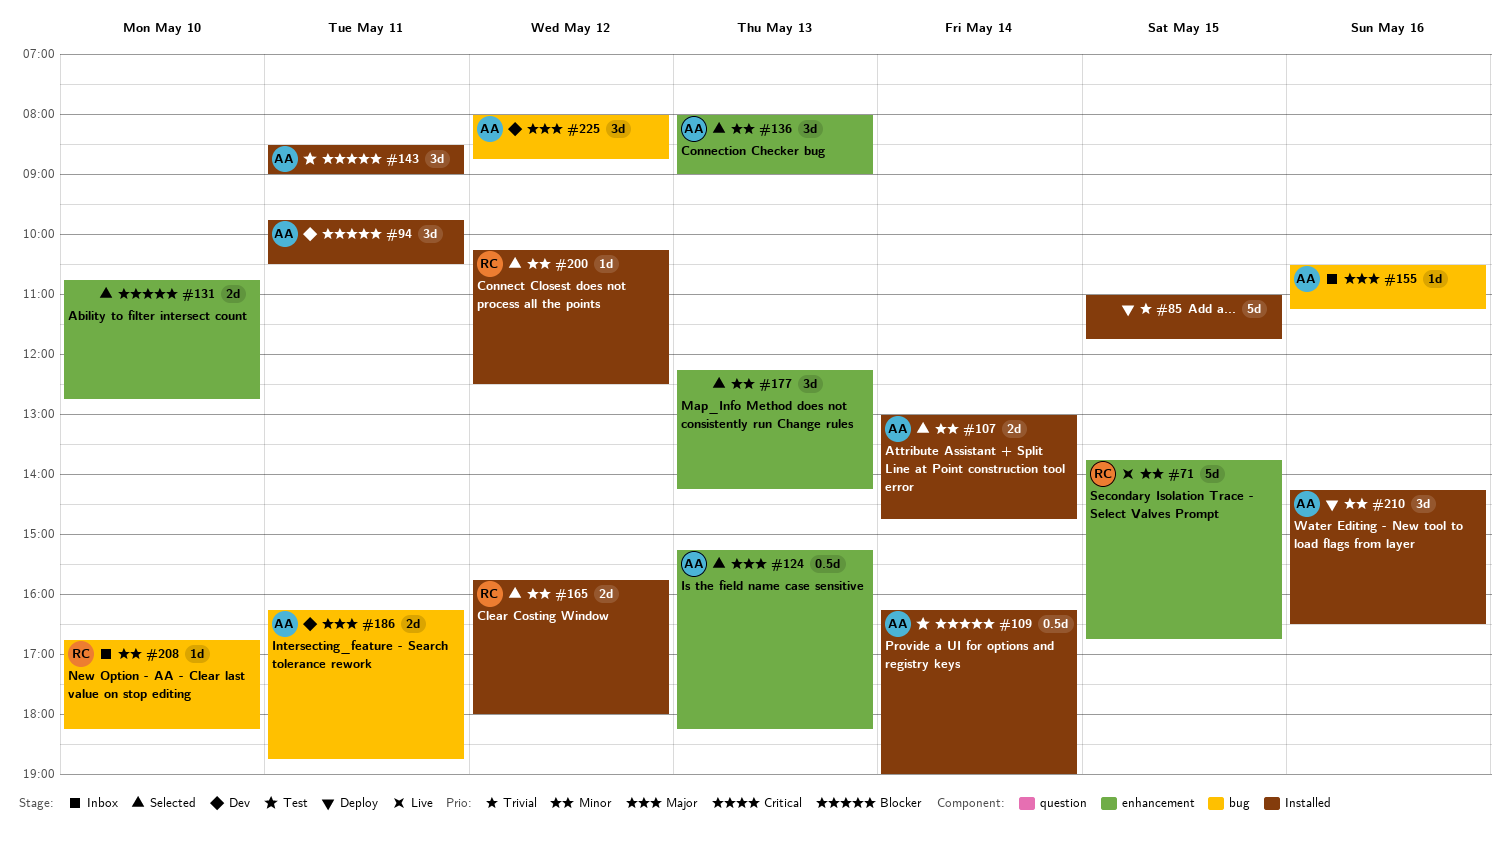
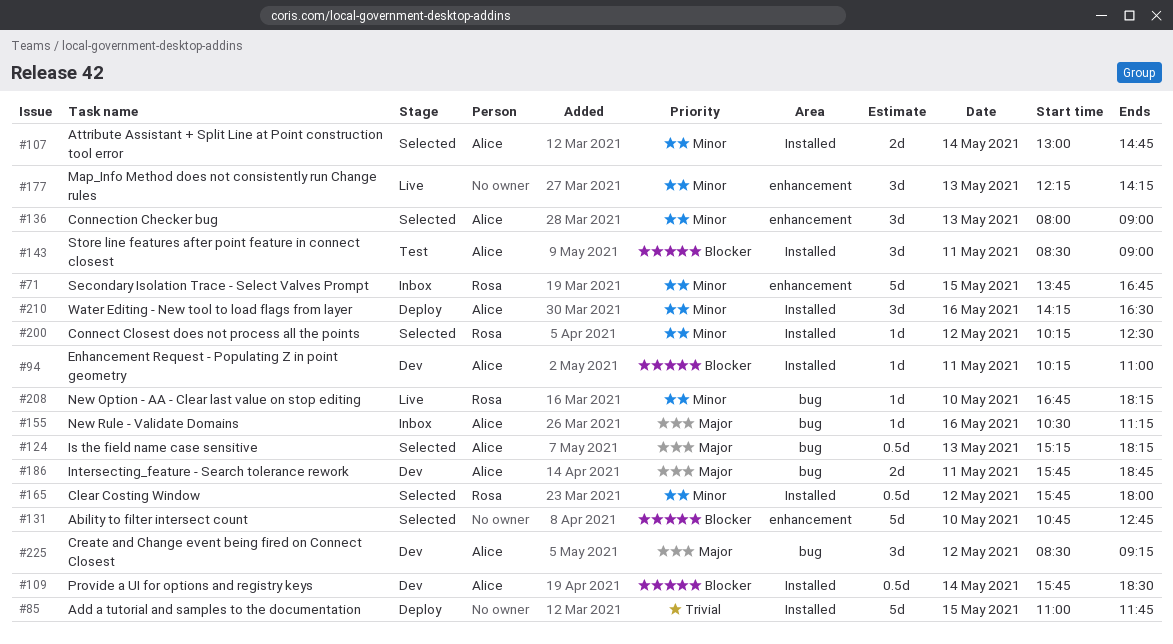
#71, status: Live -> Inbox
#94, estimate: 3d -> 1d
#94, begins: 09:45 -> 10:15
#94, ends: 10:30 -> 11:00
#109, status: Test -> Dev
#109, begins: 16:15 -> 15:45
#109, ends: 19:00 -> 18:30
#124, label: enhancement -> bug
#131, estimate: 2d -> 5d
#165, estimate: 2d -> 0.5d
#177, status: Selected -> Live
#186, begins: 16:15 -> 15:45
#208, status: Inbox -> Live
#225, begins: 08:00 -> 08:30
#225, ends: 08:45 -> 09:15

